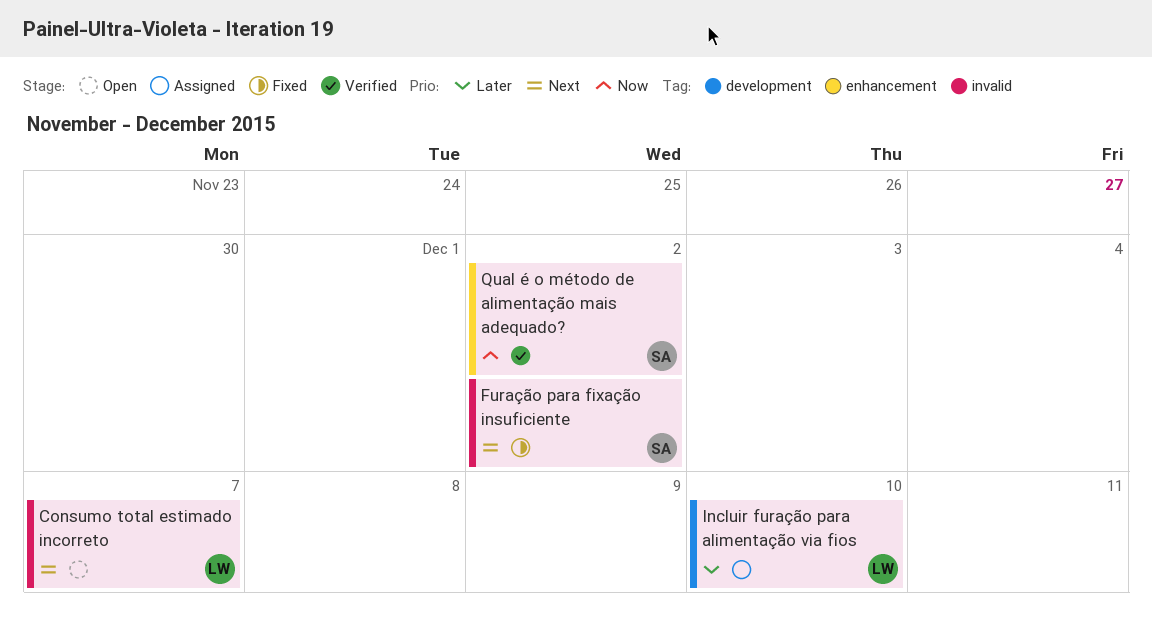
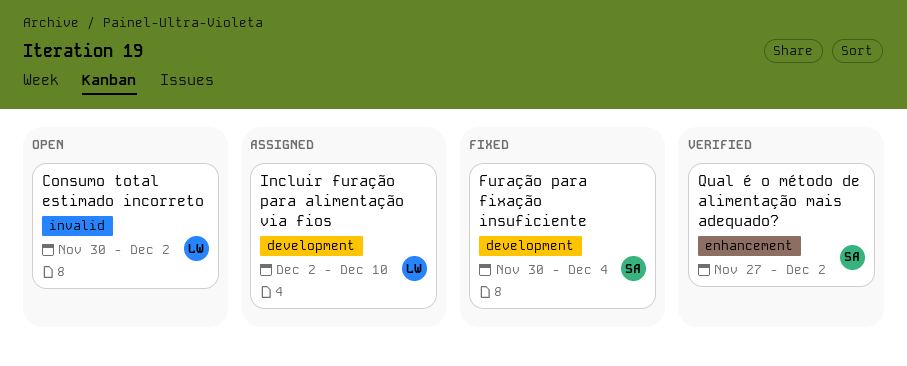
Consumo total estimado incorreto, due: Dec 7 -> Dec 2
Furação para fixação insuficiente, label: invalid -> development
Furação para fixação insuficiente, due: Dec 2 -> Dec 4

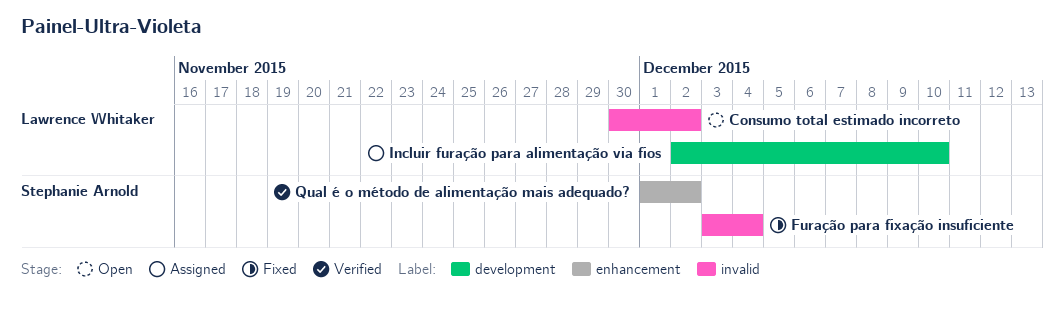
Furação para fixação insuficiente, label: development -> invalid
Furação para fixação insuficiente, start: Nov 30 -> Dec 3
Qual é o método de alimentação mais adequado?, start: Nov 27 -> Dec 1

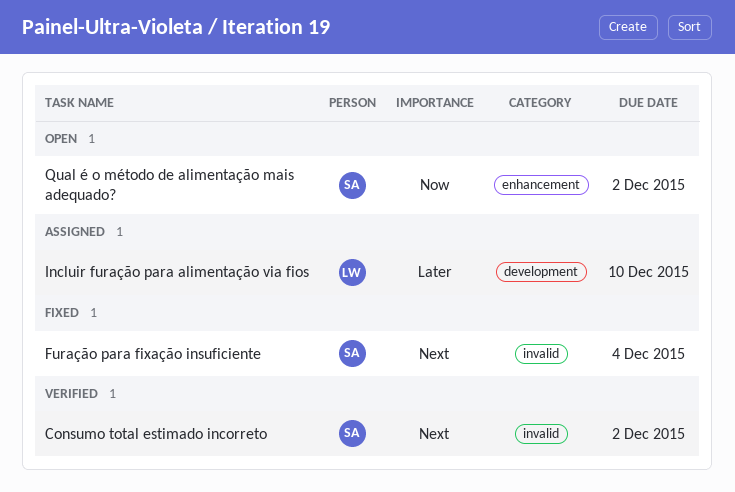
Consumo total estimado incorreto, status: Open -> Verified
Consumo total estimado incorreto, owner: Lawrence Whitaker -> Stephanie Arnold
Qual é o método de alimentação mais adequado?, status: Verified -> Open

